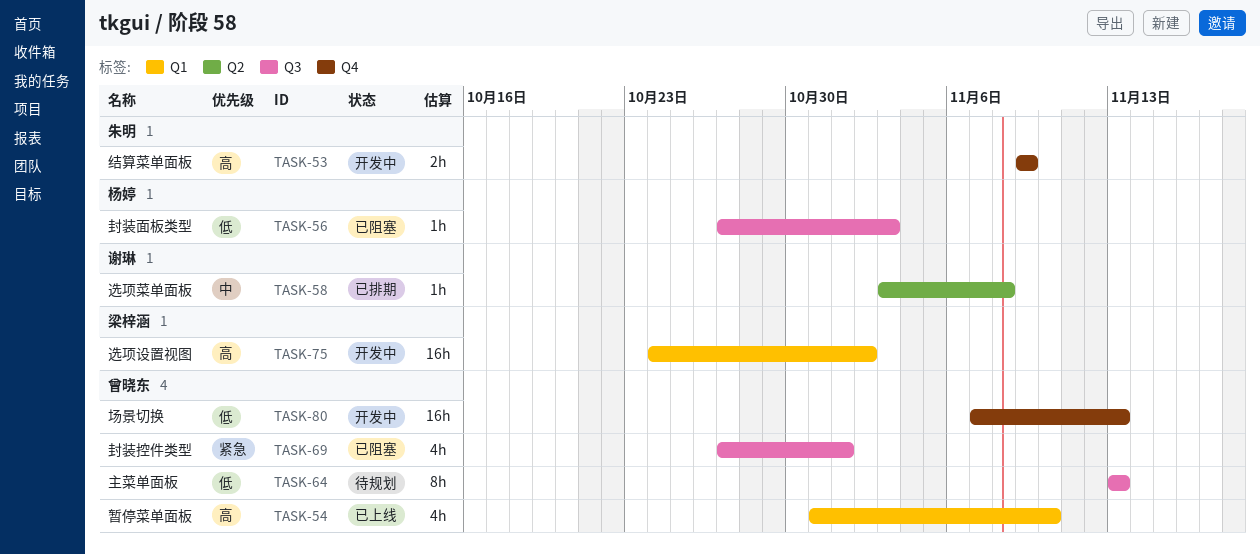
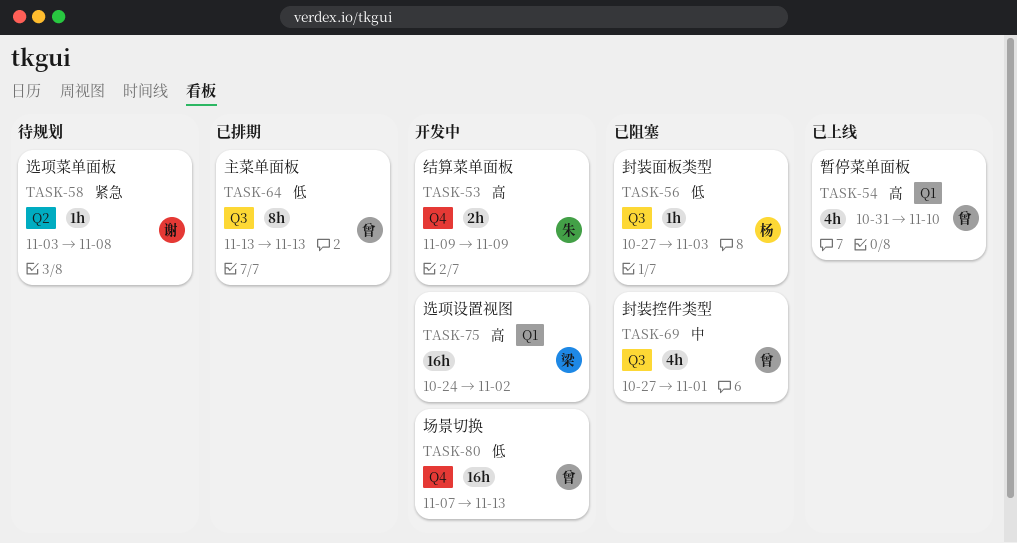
TASK-58, status: 已排期 -> 待规划
TASK-58, priority: 中 -> 紧急
TASK-64, status: 待规划 -> 已排期
TASK-69, priority: 紧急 -> 中

